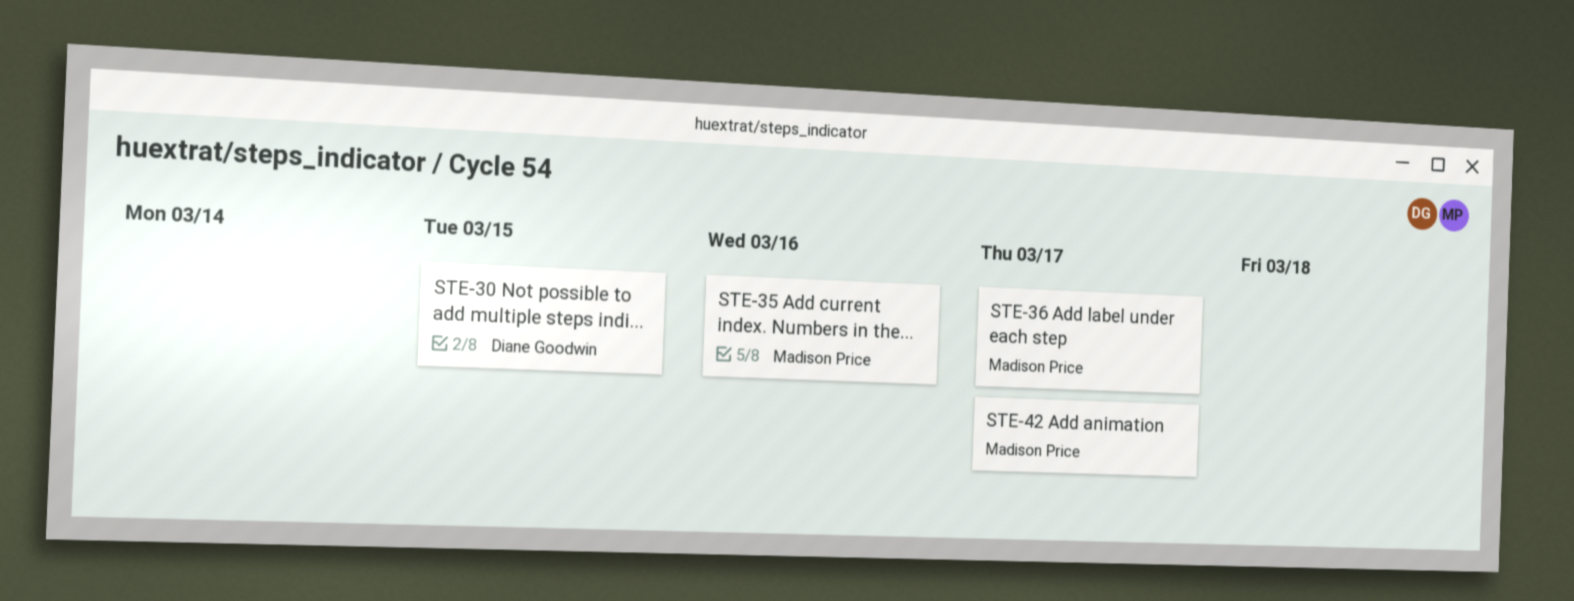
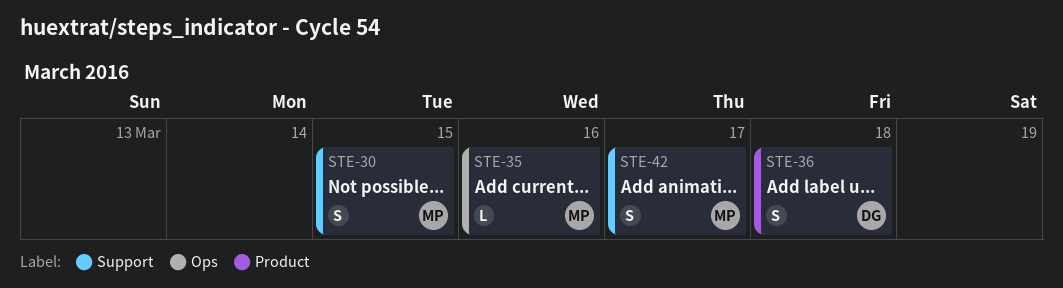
STE-30, owner: Diane Goodwin -> Madison Price
STE-36, owner: Madison Price -> Diane Goodwin
STE-36, due: Mar 17 -> Mar 18

